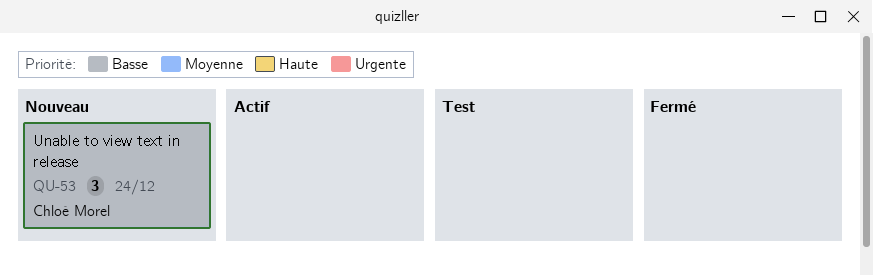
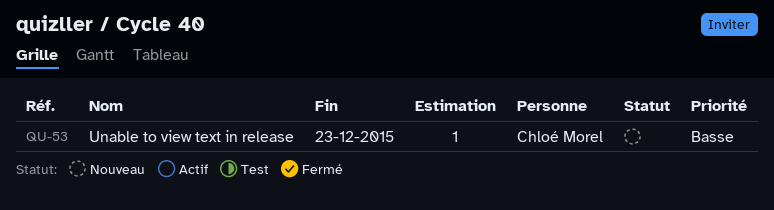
QU-53, estimate: 3 -> 1
QU-53, due: Dec 24 -> Dec 23

